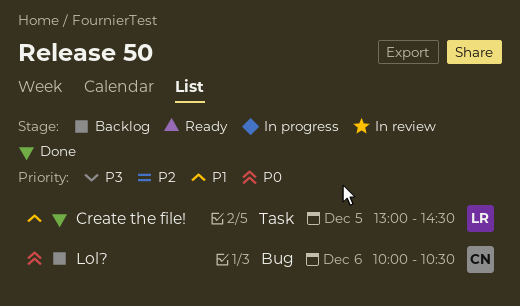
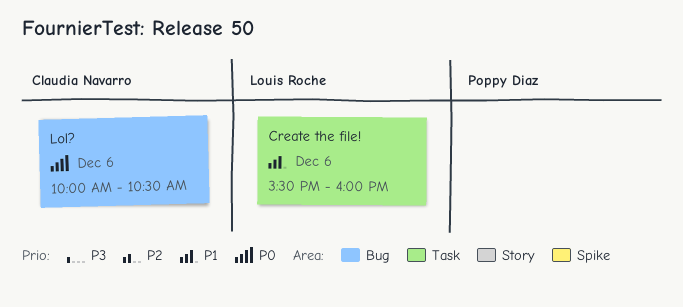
Create the file!, day: Dec 5 -> Dec 6
Create the file!, begins: 13:00 -> 15:30
Create the file!, ends: 14:30 -> 16:00

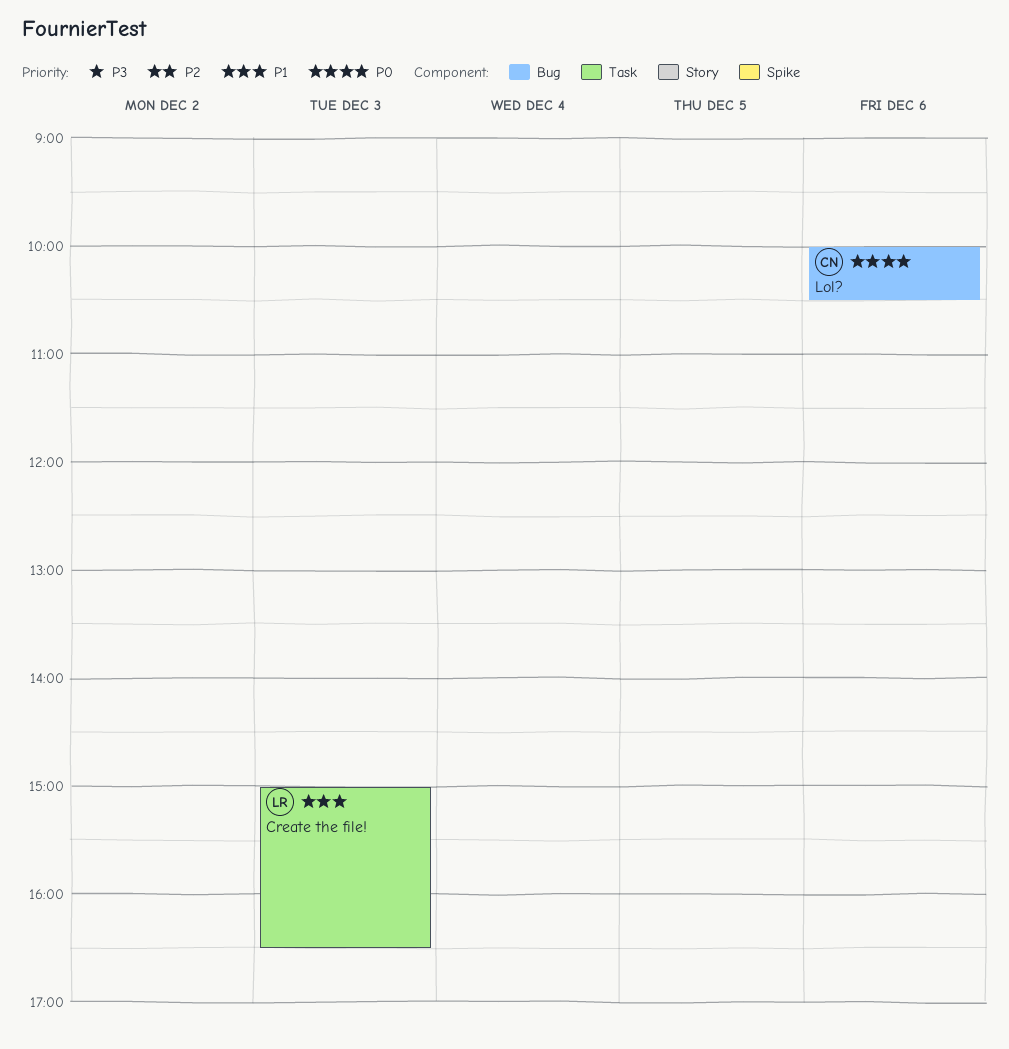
Create the file!, day: Dec 6 -> Dec 3
Create the file!, begins: 15:30 -> 15:00
Create the file!, ends: 16:00 -> 16:30

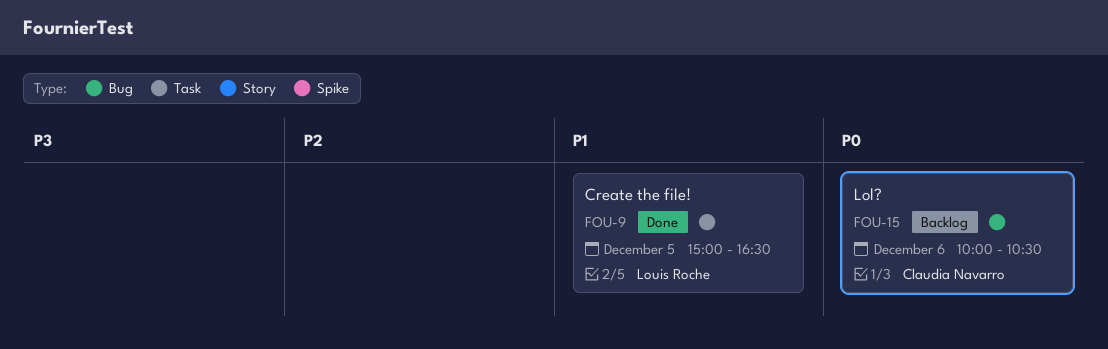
Create the file!, day: Dec 3 -> Dec 5

